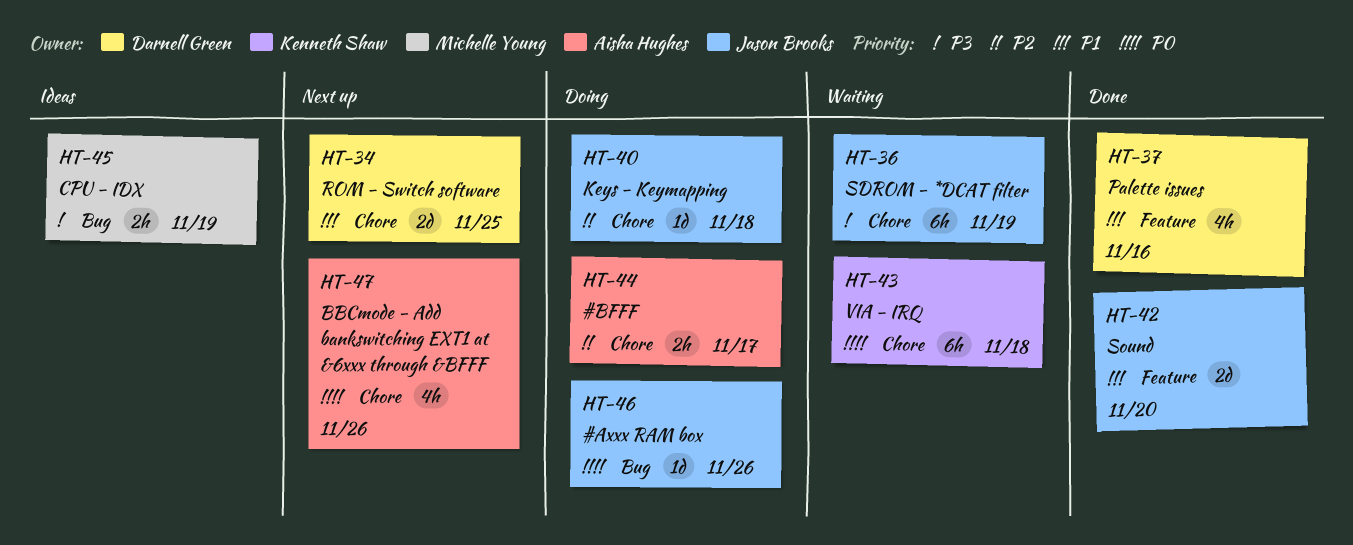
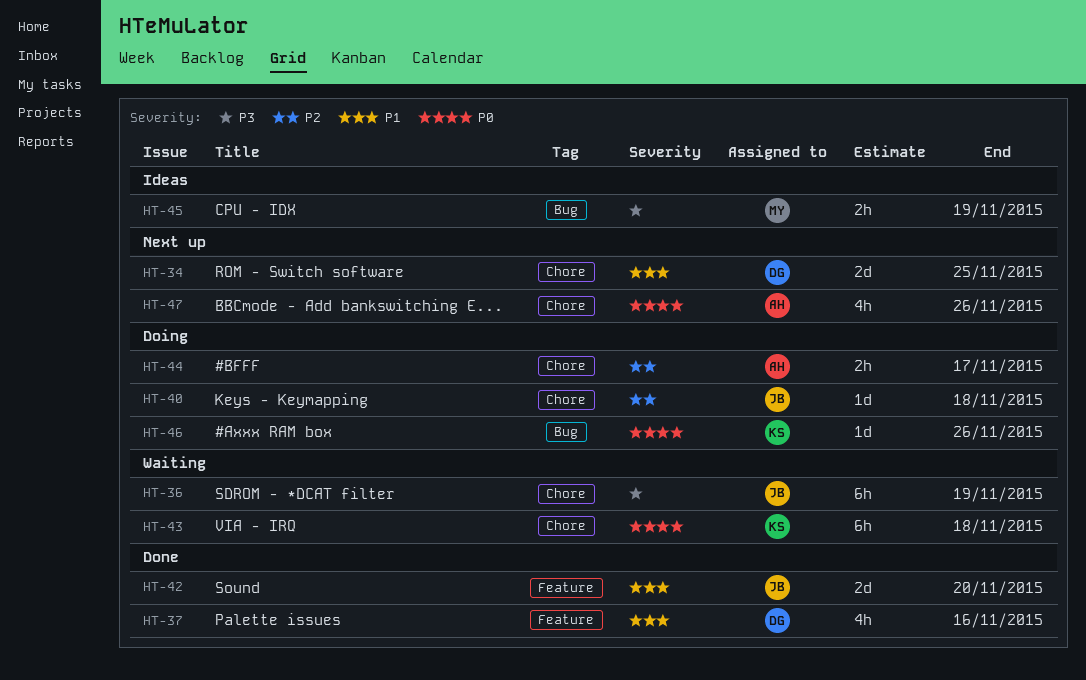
HT-46, owner: Jason Brooks -> Kenneth Shaw

